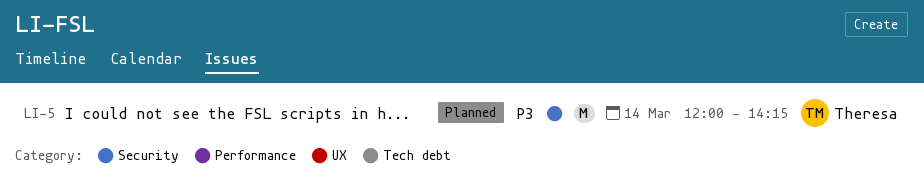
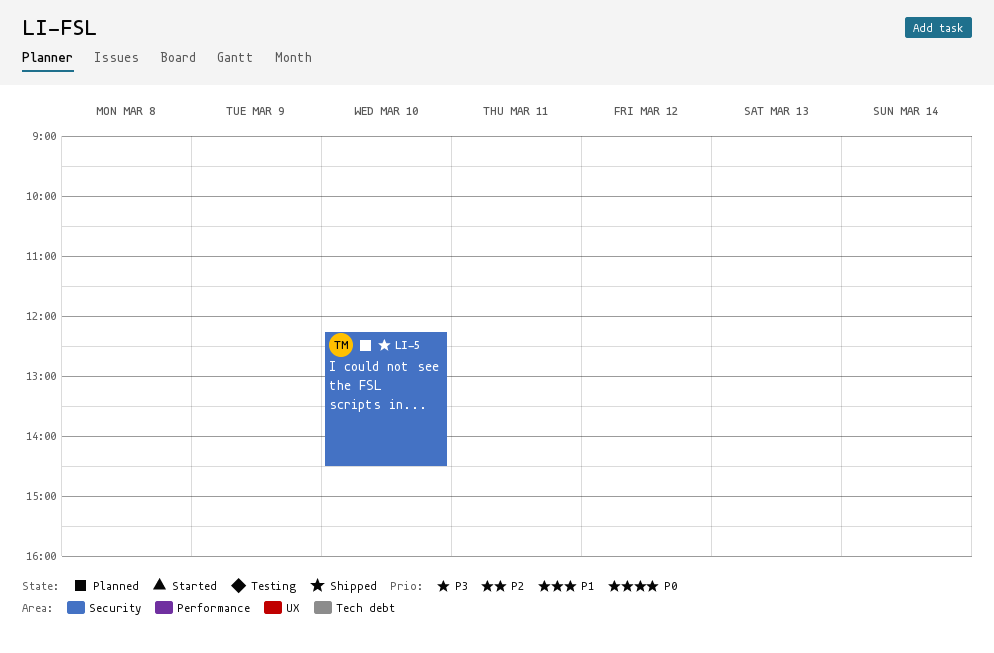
LI-5, day: Mar 14 -> Mar 10
LI-5, begins: 12:00 -> 12:15
LI-5, ends: 14:15 -> 14:30

